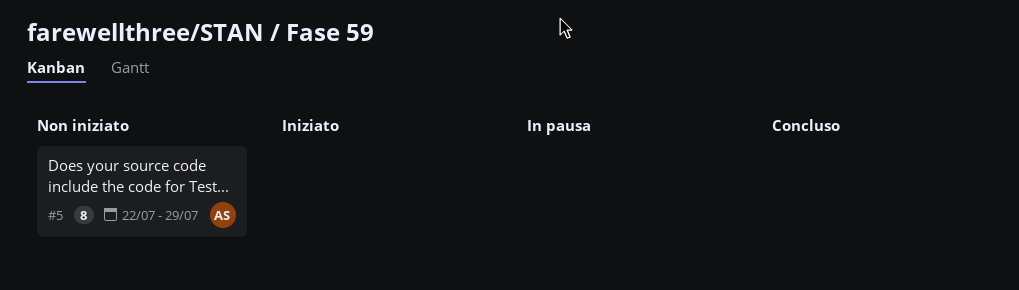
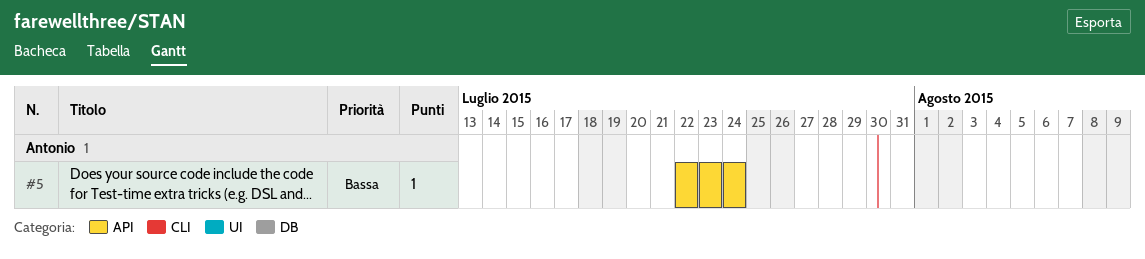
#5, estimate: 8 -> 1
#5, due: Jul 29 -> Jul 24

